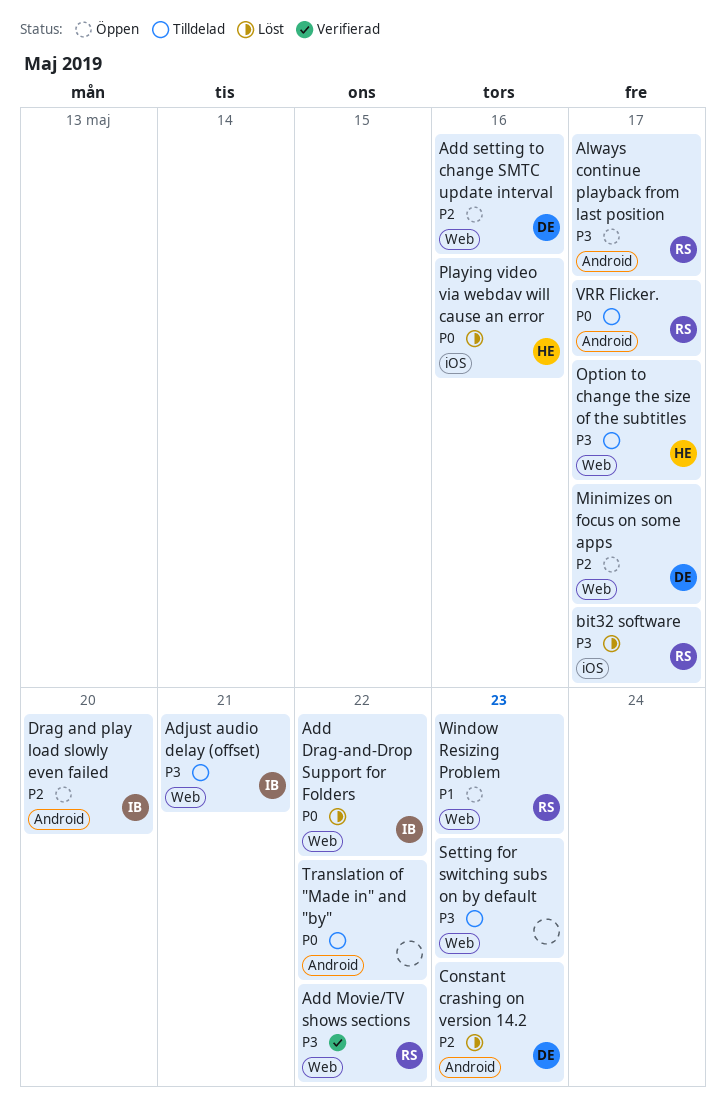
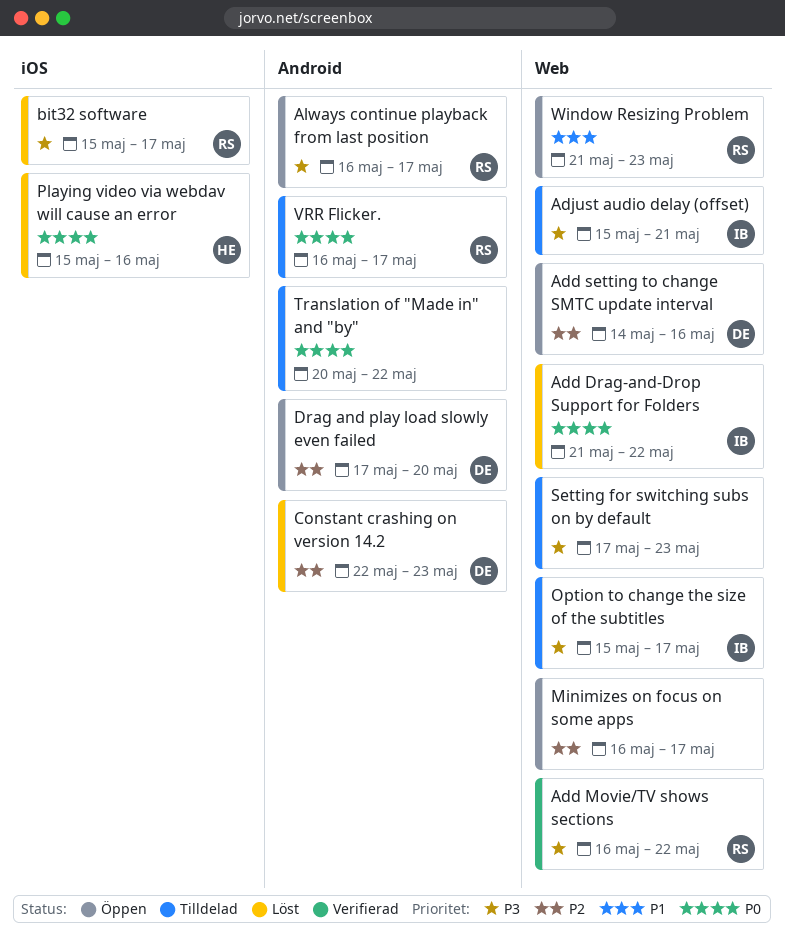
Drag and play load slowly even failed, owner: IB -> DE
Minimizes on focus on some apps, owner: DE -> none
Option to change the size of the subtitles, owner: HE -> IB

